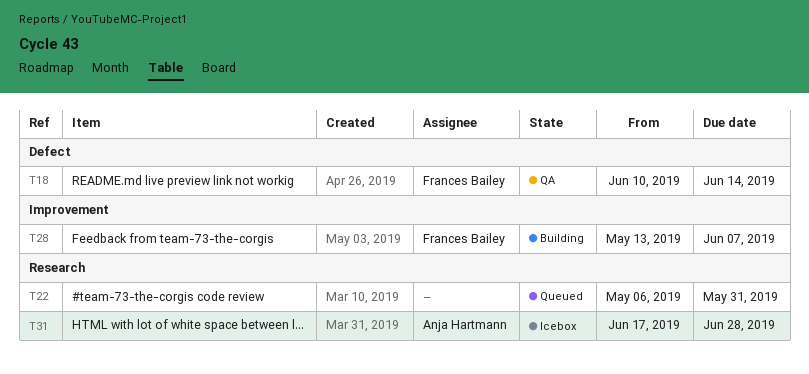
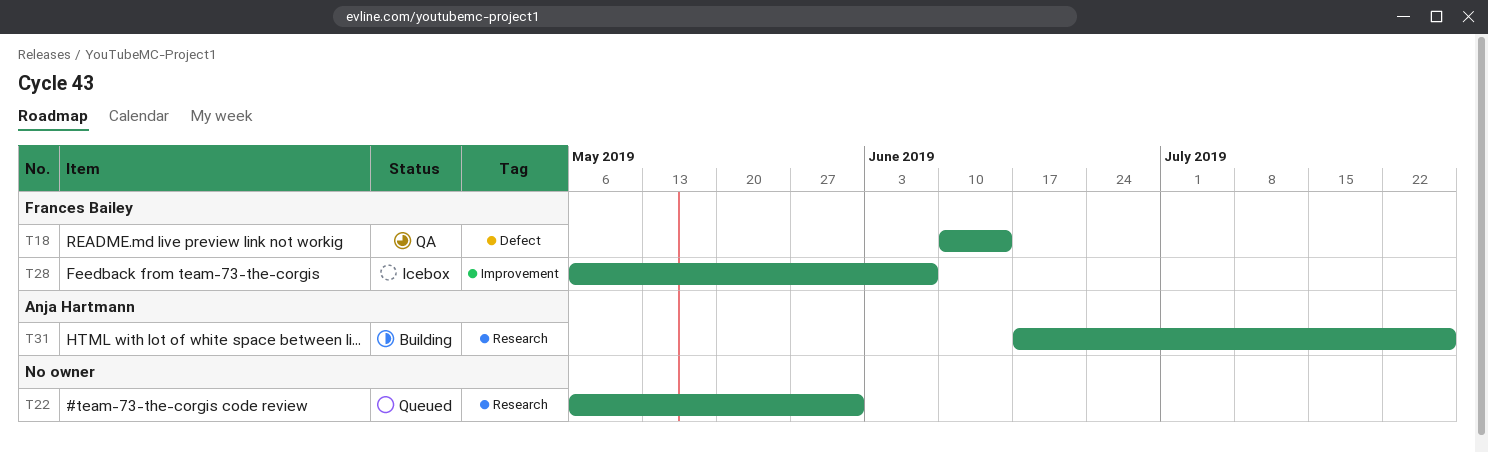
T28, status: Building -> Icebox
T28, start: May 13 -> May 6
T31, status: Icebox -> Building
T31, due: Jun 28 -> Jul 26

